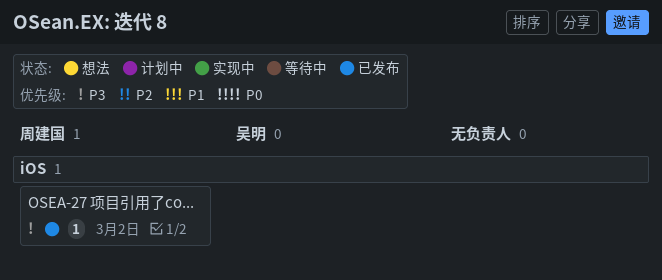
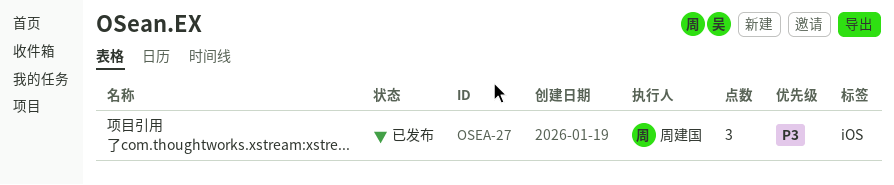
OSEA-27, estimate: 1 -> 3

